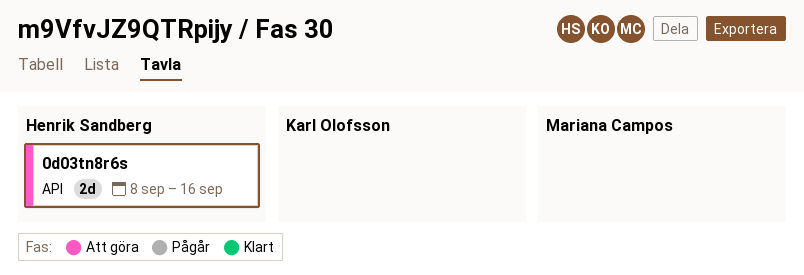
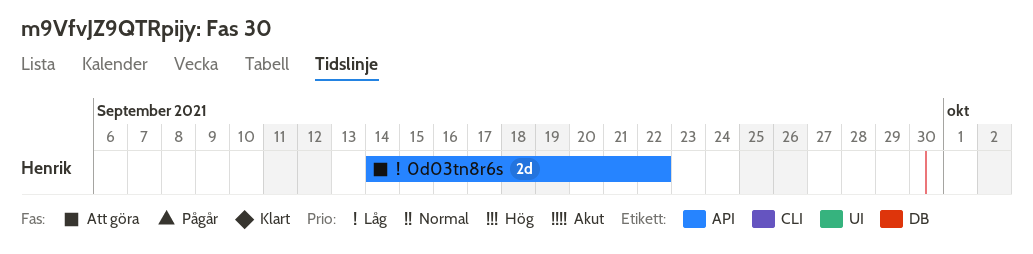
0d03tn8r6s, start: Sep 8 -> Sep 14
0d03tn8r6s, due: Sep 16 -> Sep 22

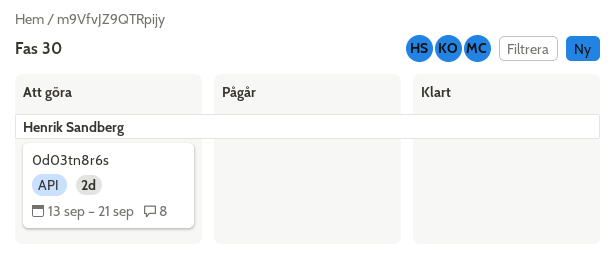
0d03tn8r6s, start: Sep 14 -> Sep 13
0d03tn8r6s, due: Sep 22 -> Sep 21

